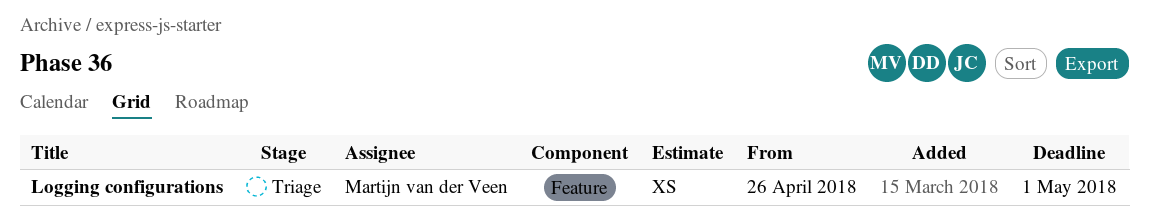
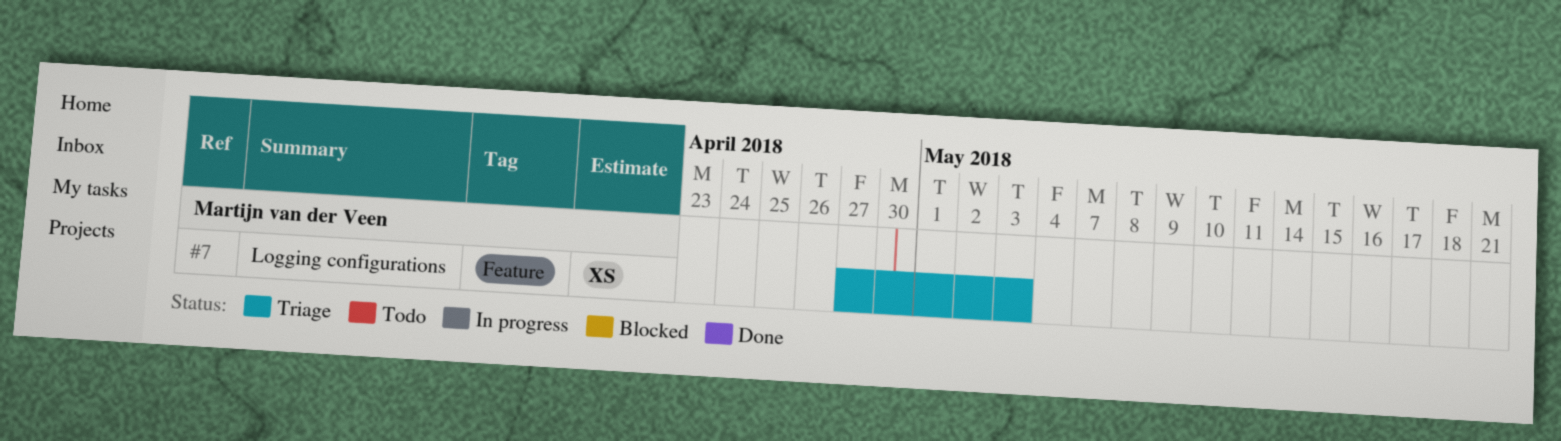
Logging configurations, start: Apr 26 -> Apr 27
Logging configurations, due: May 1 -> May 3

